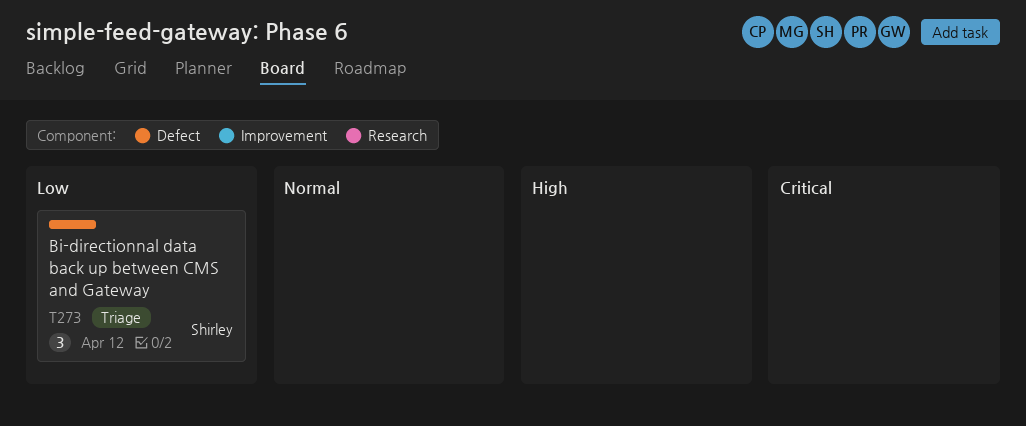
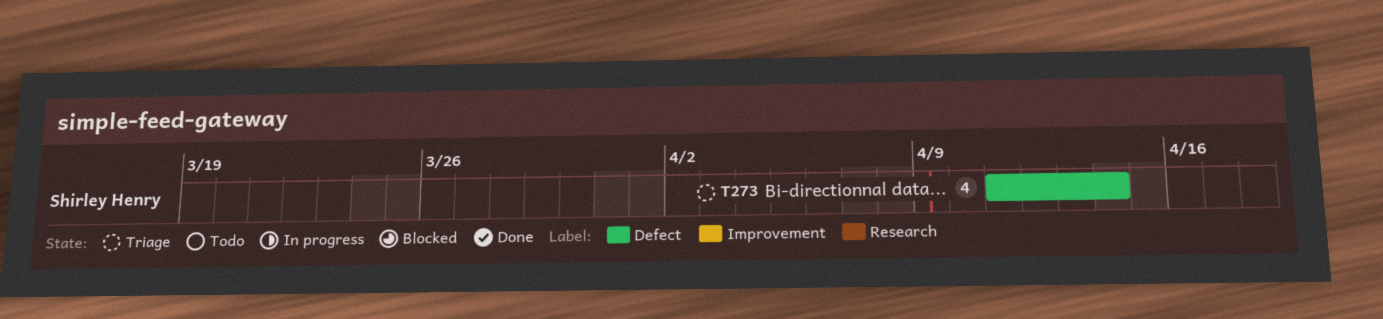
T273, estimate: 3 -> 4
T273, due: Apr 12 -> Apr 14

